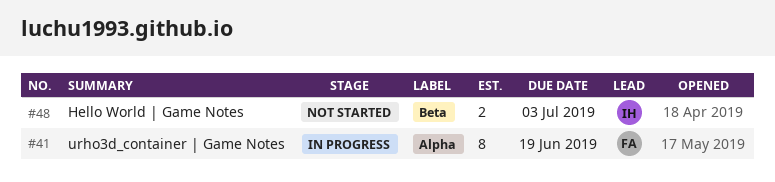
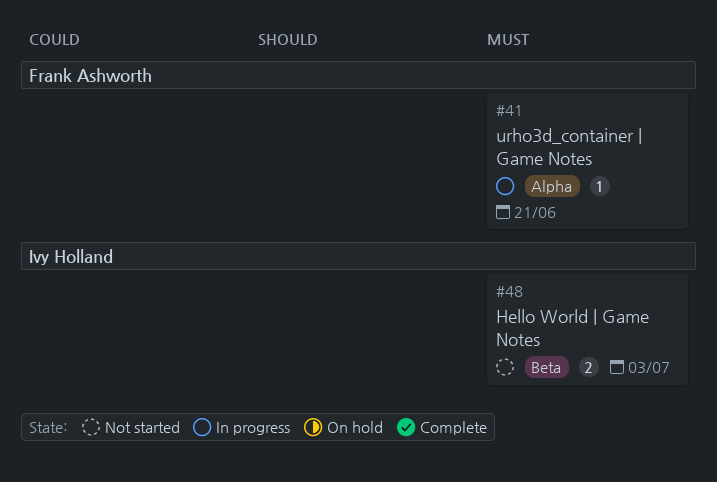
#41, estimate: 8 -> 1
#41, due: Jun 19 -> Jun 21

